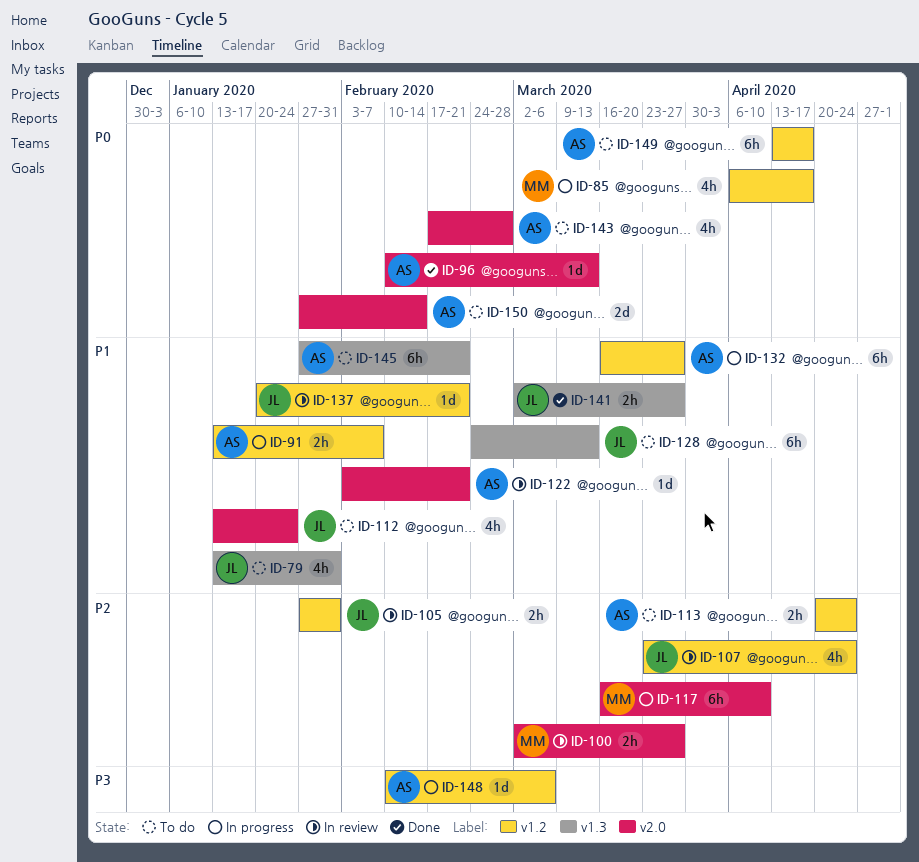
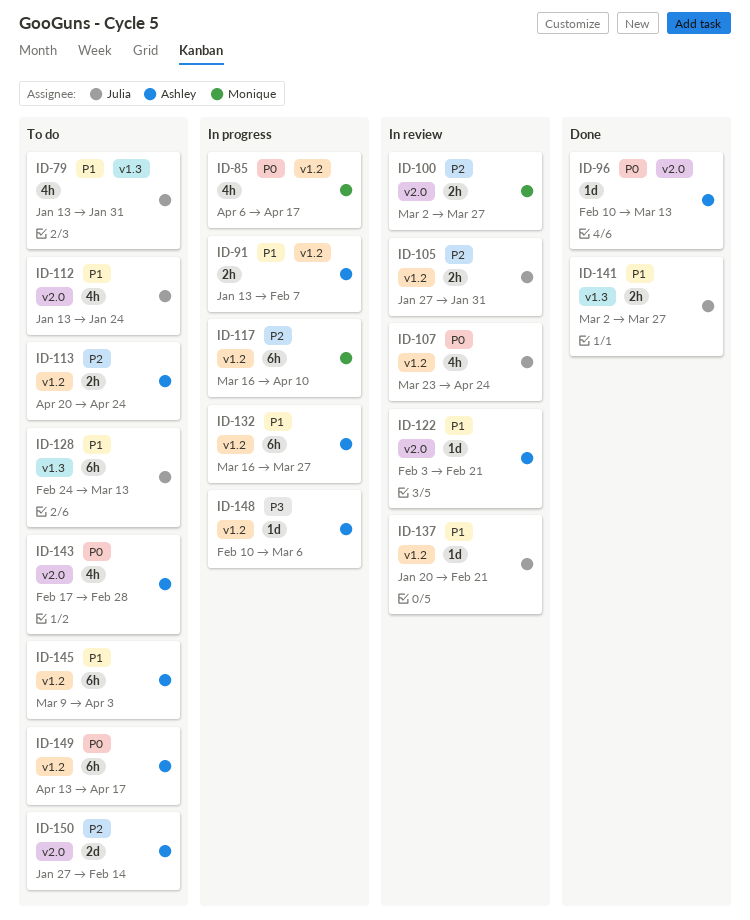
ID-107, priority: P2 -> P0
ID-117, label: v2.0 -> v1.2
ID-145, label: v1.3 -> v1.2
ID-145, start: Jan 27 -> Mar 9
ID-145, due: Feb 21 -> Apr 3
ID-150, priority: P0 -> P2

